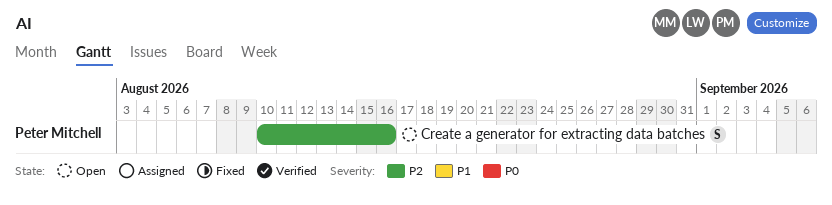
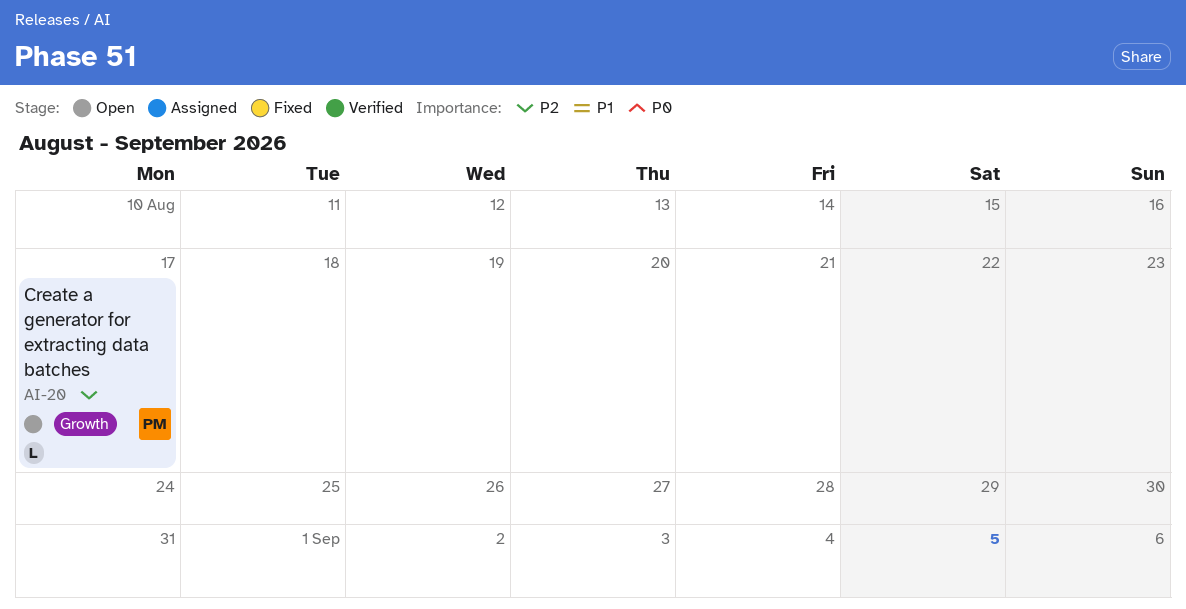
Create a generator for extracting data batches, estimate: S -> L
Create a generator for extracting data batches, due: Aug 16 -> Aug 17

